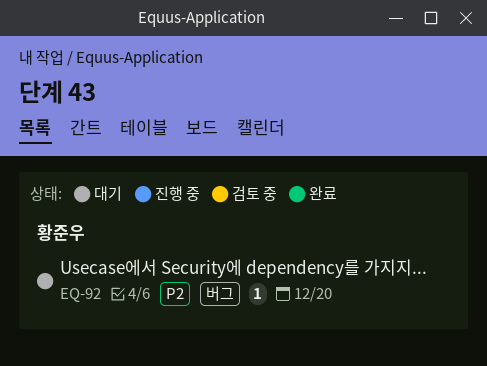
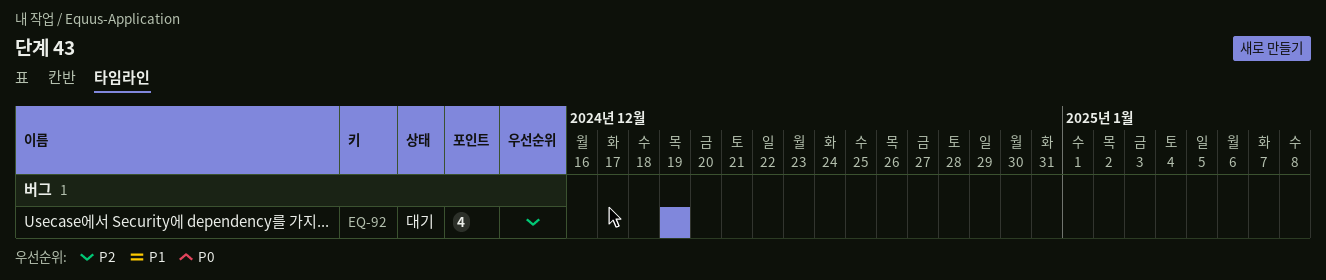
EQ-92, estimate: 1 -> 4
EQ-92, due: Dec 20 -> Dec 19

